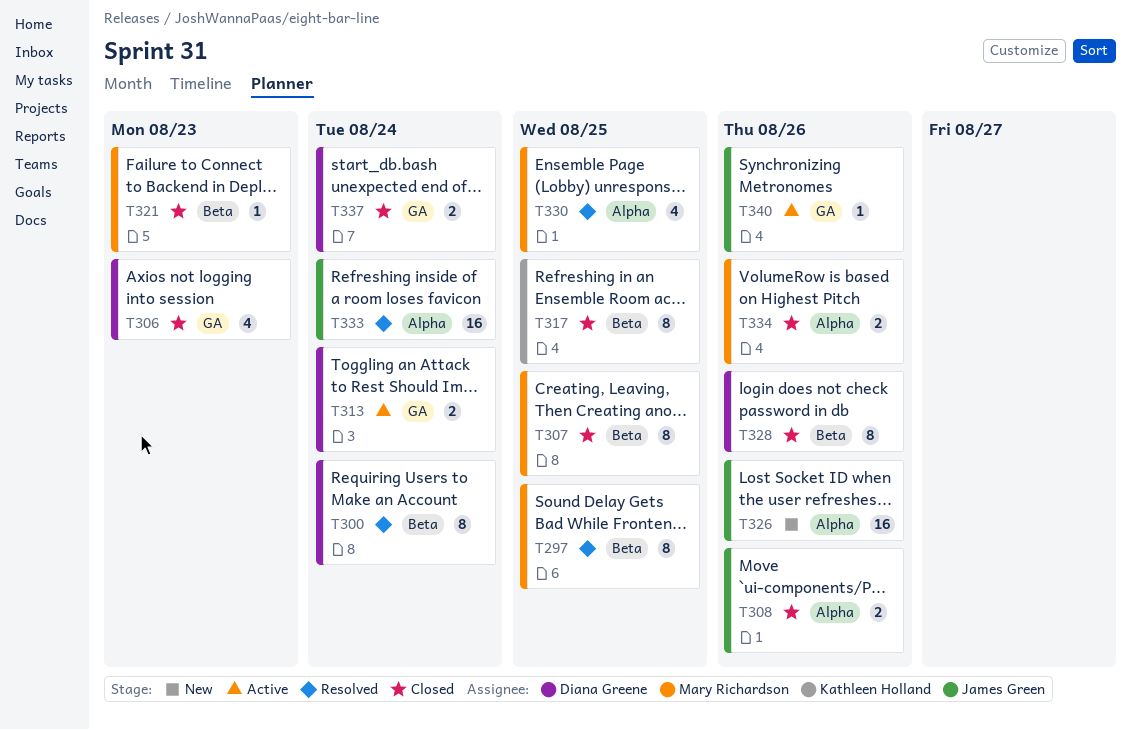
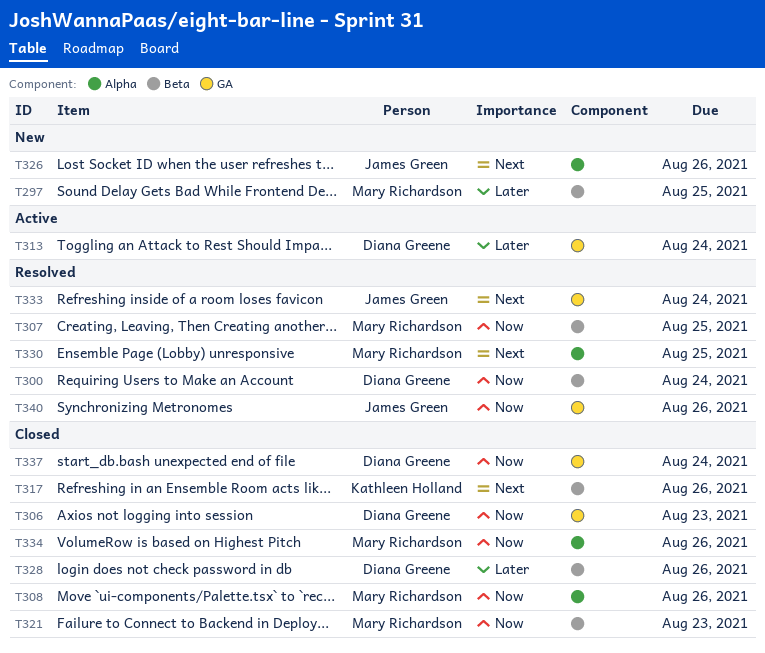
T297, status: Resolved -> New
T307, status: Closed -> Resolved
T308, owner: James Green -> Mary Richardson
T317, due: Aug 25 -> Aug 26
T333, label: Alpha -> GA
T340, status: Active -> Resolved

